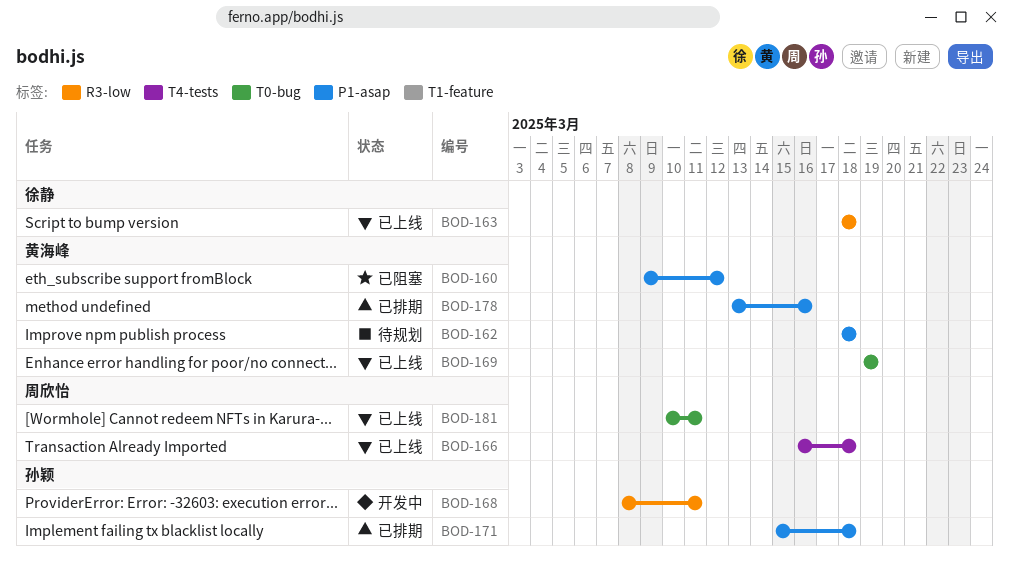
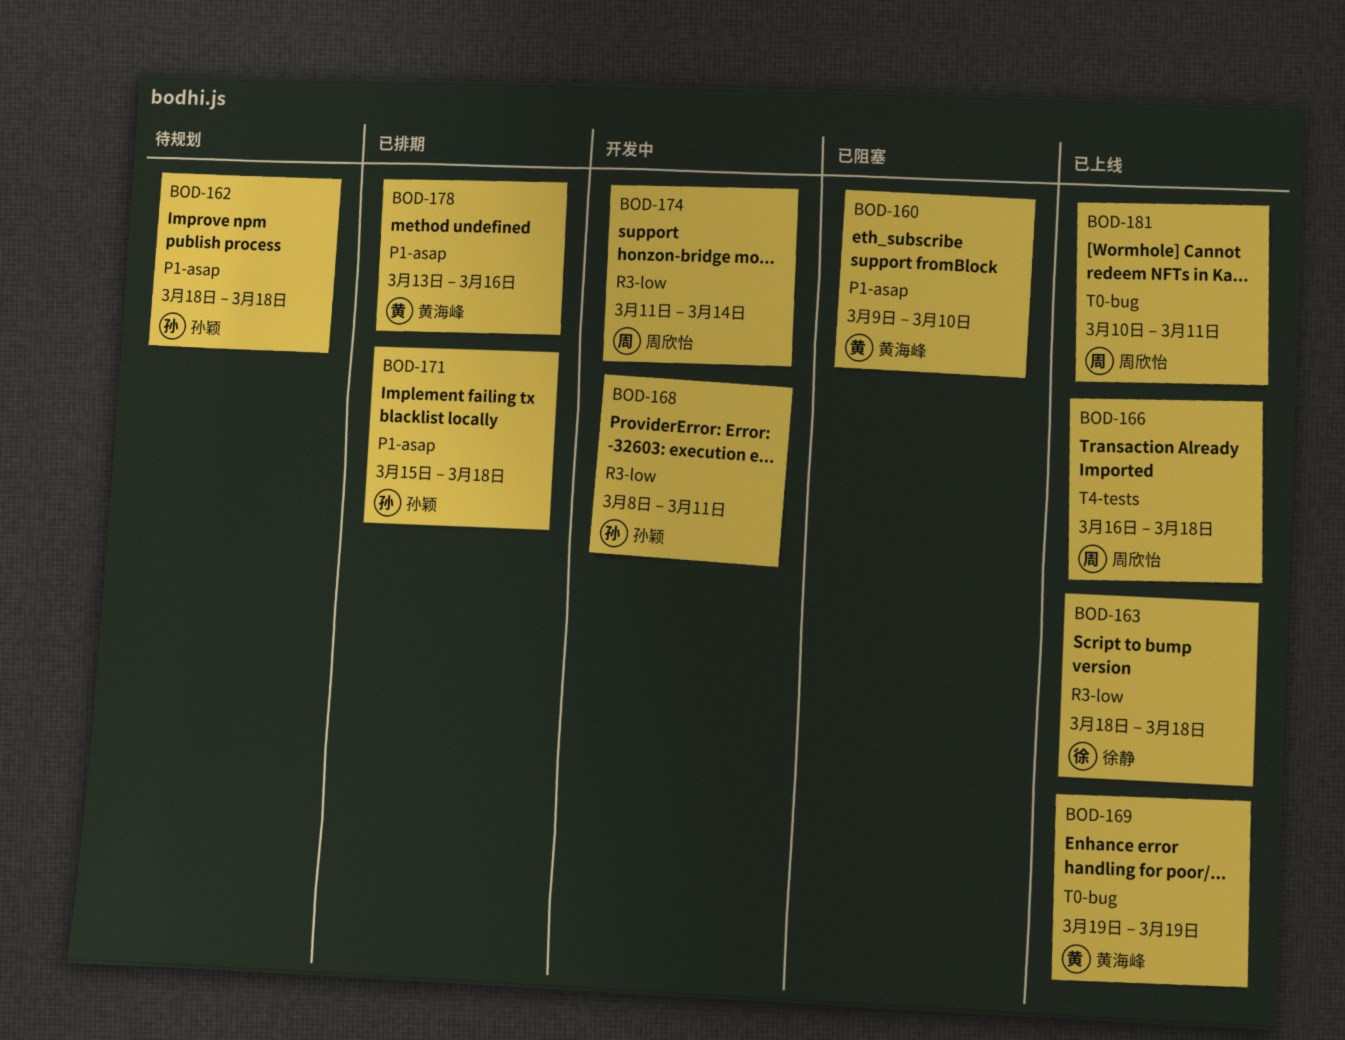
BOD-160, due: Mar 12 -> Mar 10
BOD-162, owner: 黄海峰 -> 孙颖
BOD-174: none -> present

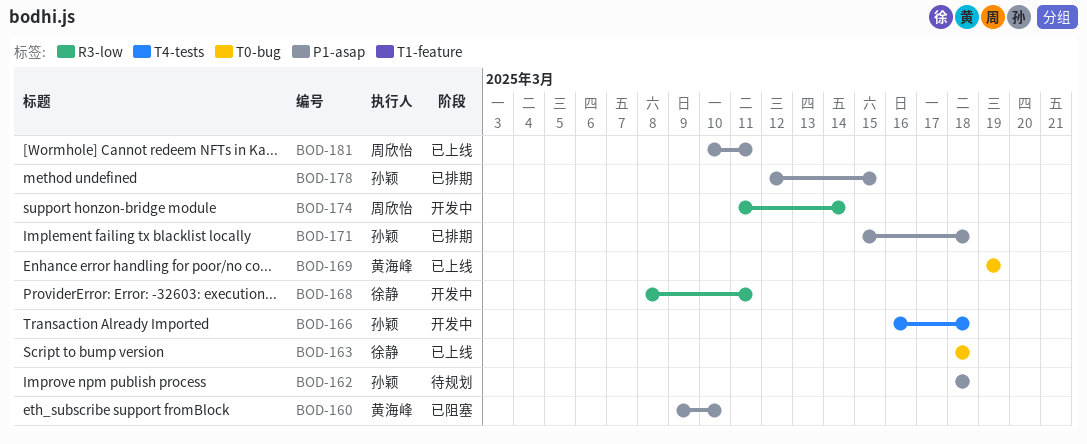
BOD-163, label: R3-low -> T0-bug
BOD-166, status: 已上线 -> 开发中
BOD-166, owner: 周欣怡 -> 孙颖
BOD-168, owner: 孙颖 -> 徐静
BOD-178, owner: 黄海峰 -> 孙颖
BOD-178, start: Mar 13 -> Mar 12
BOD-178, due: Mar 16 -> Mar 15
BOD-181, label: T0-bug -> P1-asap

